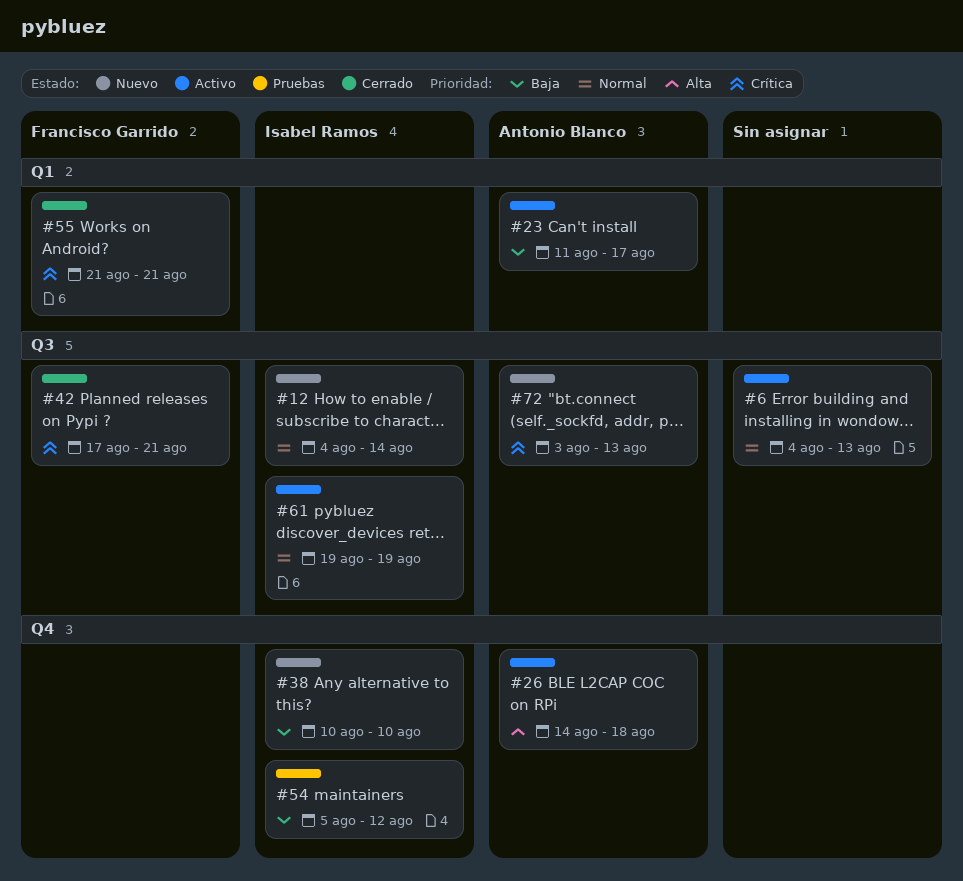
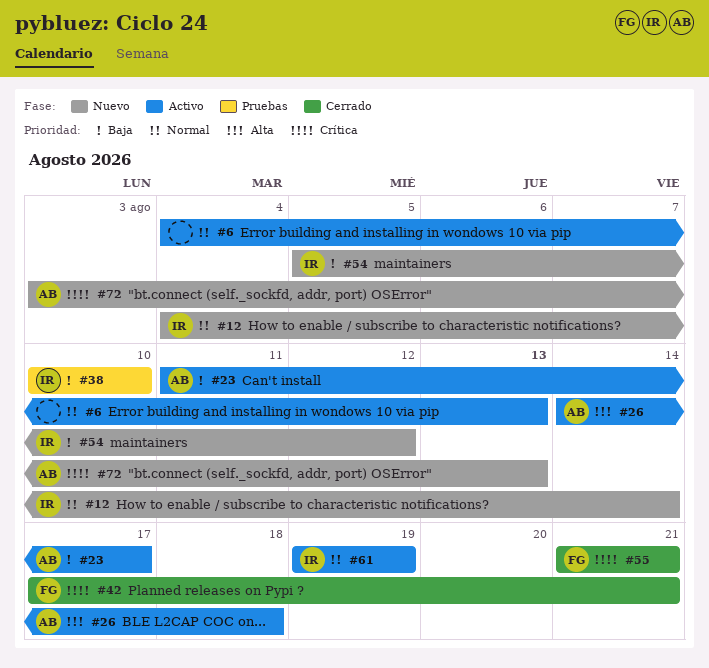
#38, status: Nuevo -> Pruebas
#54, status: Pruebas -> Nuevo

